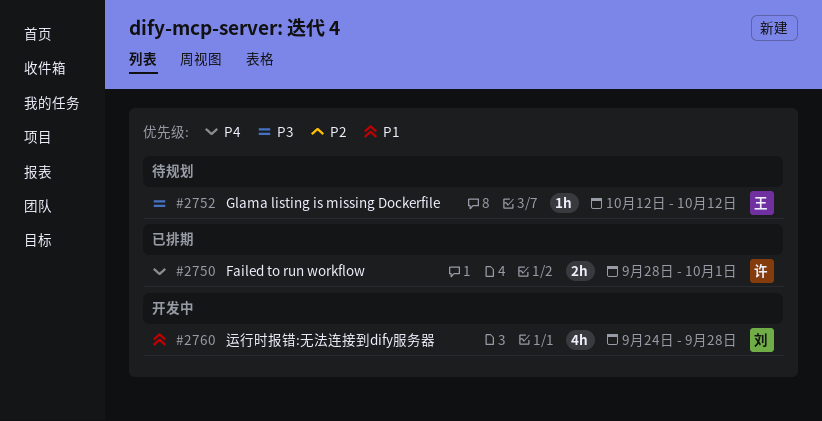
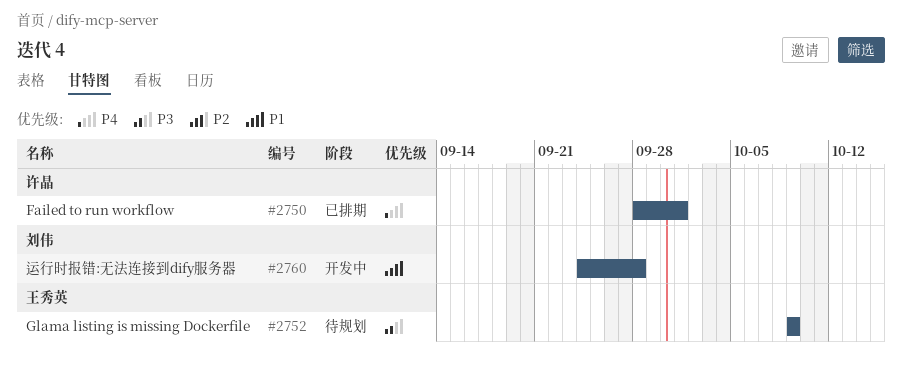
#2752, start: Oct 12 -> Oct 9
#2752, due: Oct 12 -> Oct 9

